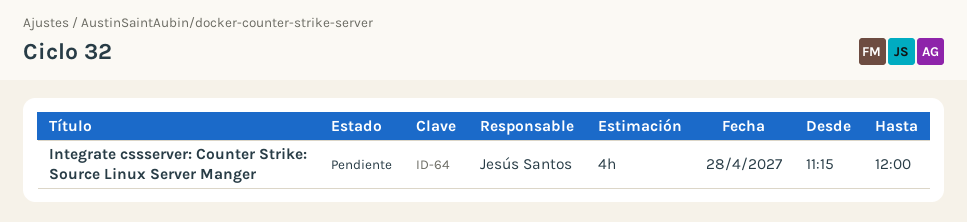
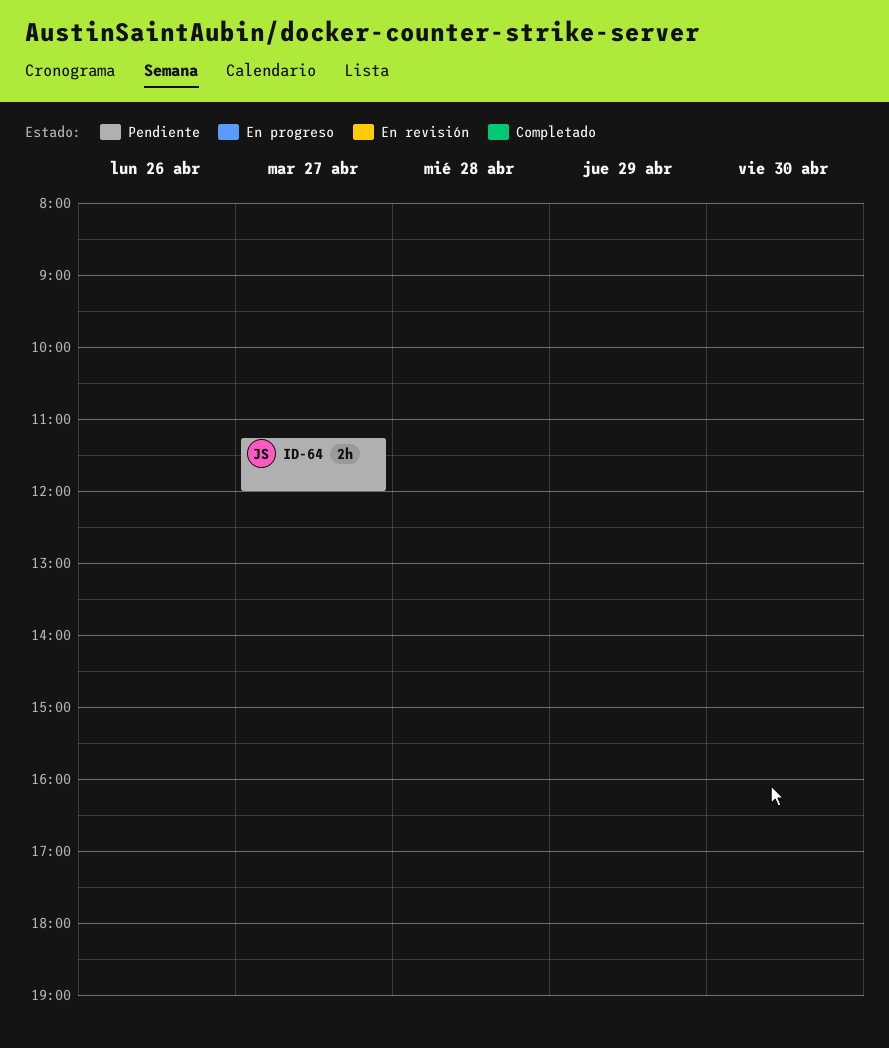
ID-64, estimate: 4h -> 2h
ID-64, day: Apr 28 -> Apr 27

